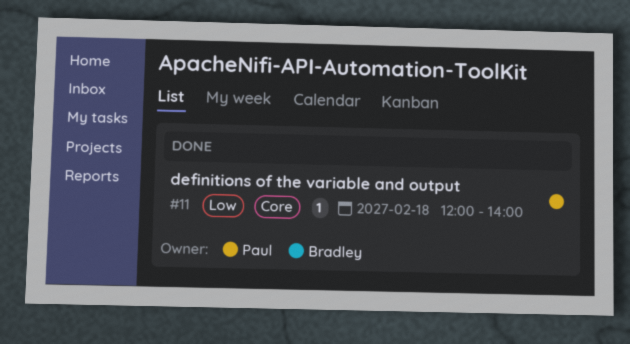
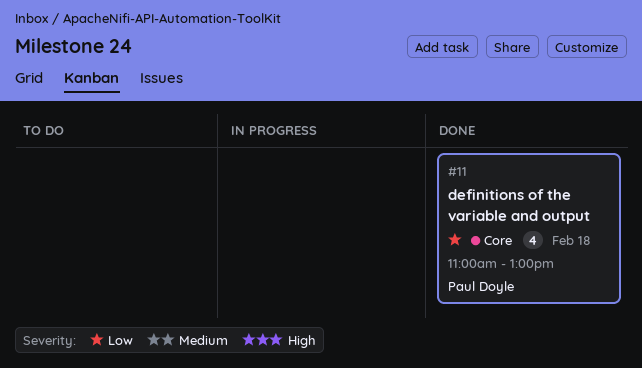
#11, estimate: 1 -> 4
#11, begins: 12:00 -> 11:00
#11, ends: 14:00 -> 13:00

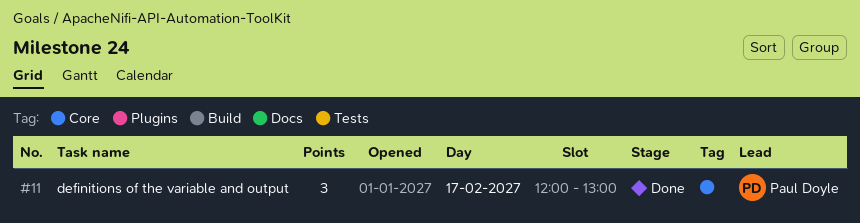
#11, estimate: 4 -> 3
#11, day: Feb 18 -> Feb 17
#11, begins: 11:00 -> 12:00

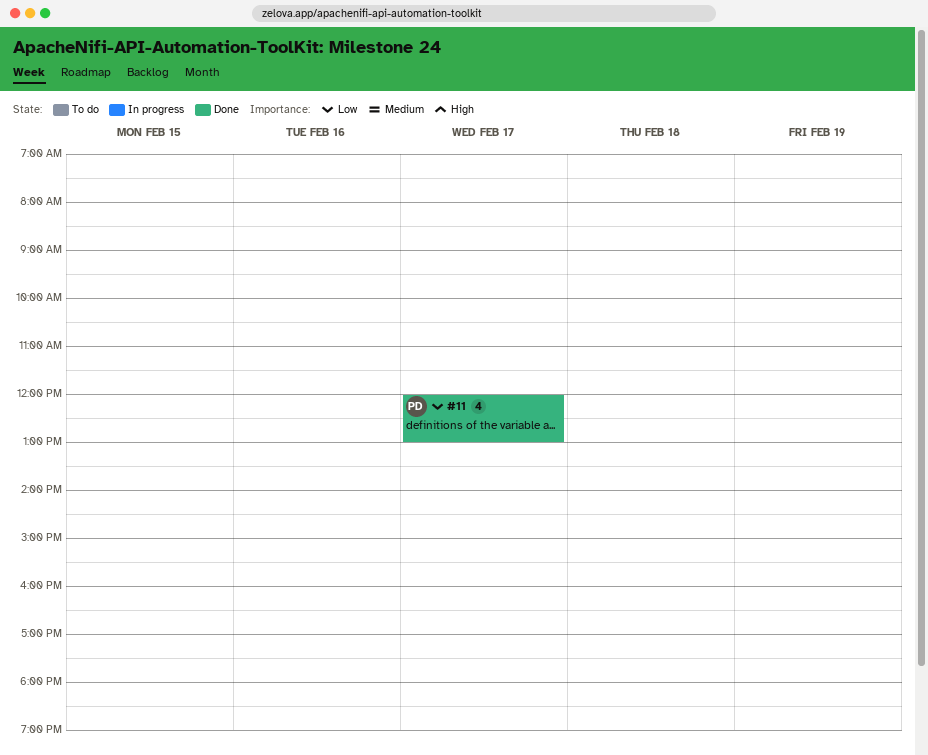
#11, estimate: 3 -> 4

